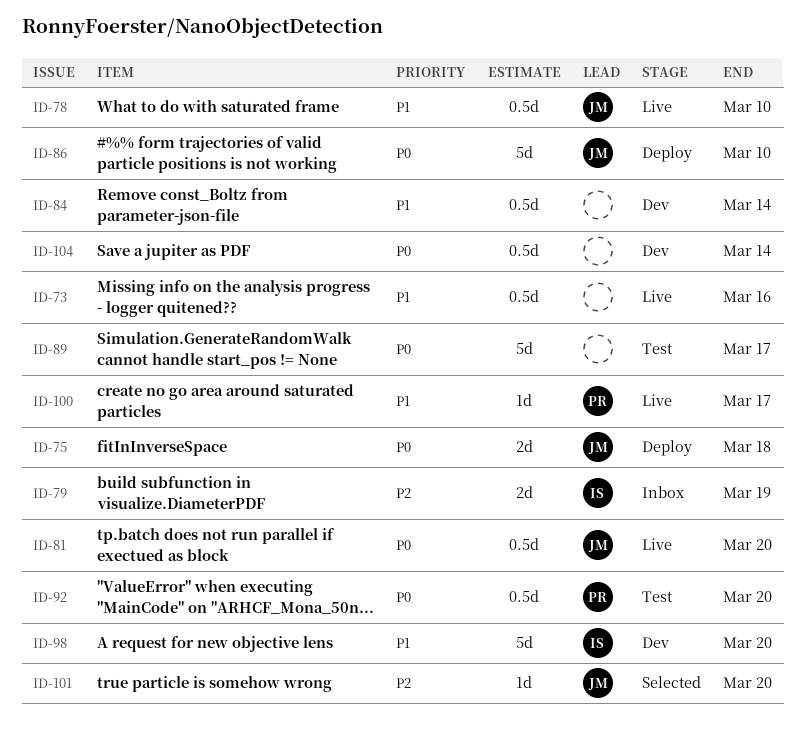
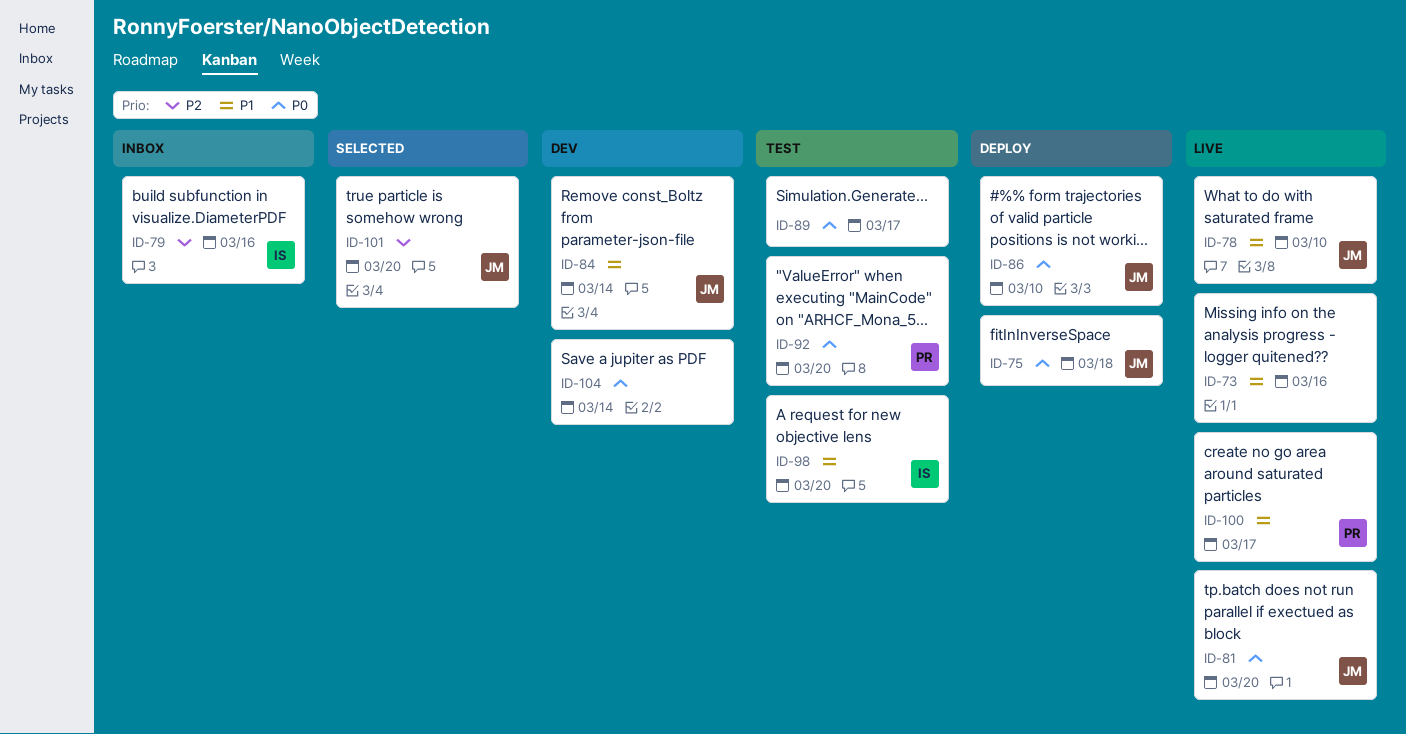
ID-79, due: Mar 19 -> Mar 16
ID-84, owner: none -> JM
ID-98, status: Dev -> Test

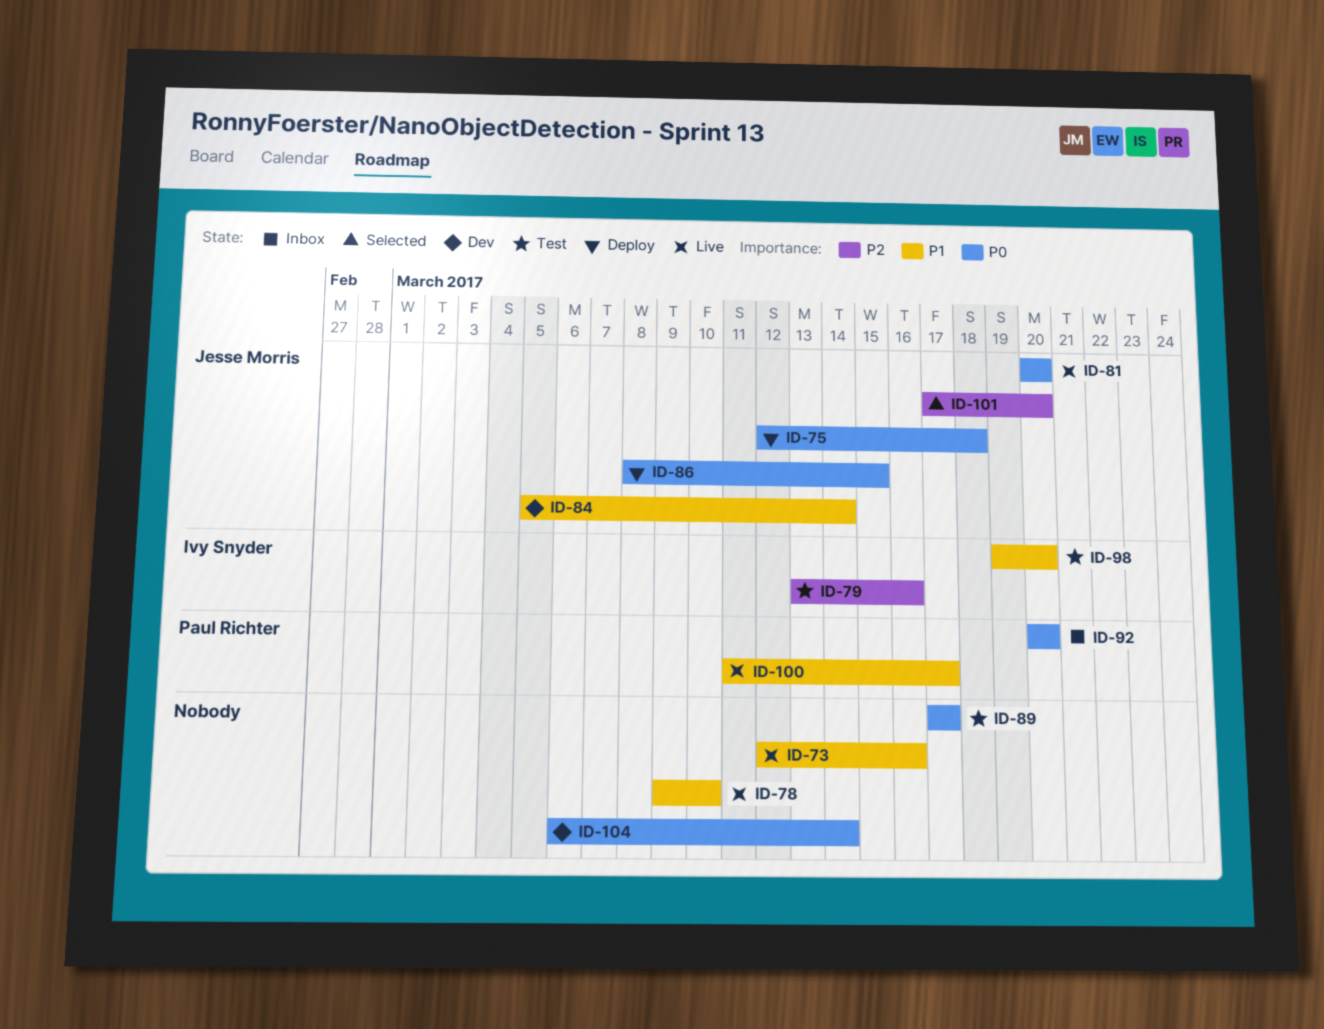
ID-78, owner: Jesse Morris -> none
ID-79, status: Inbox -> Test
ID-86, due: Mar 10 -> Mar 15
ID-92, status: Test -> Inbox

